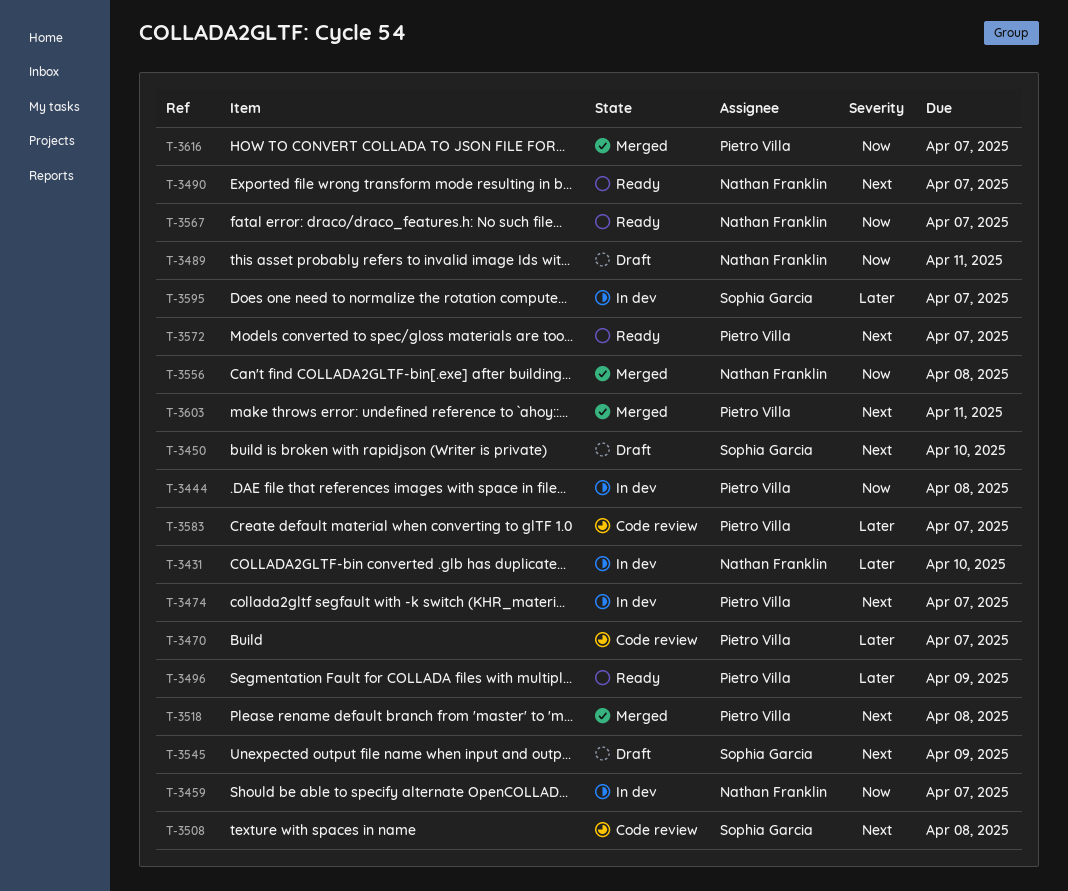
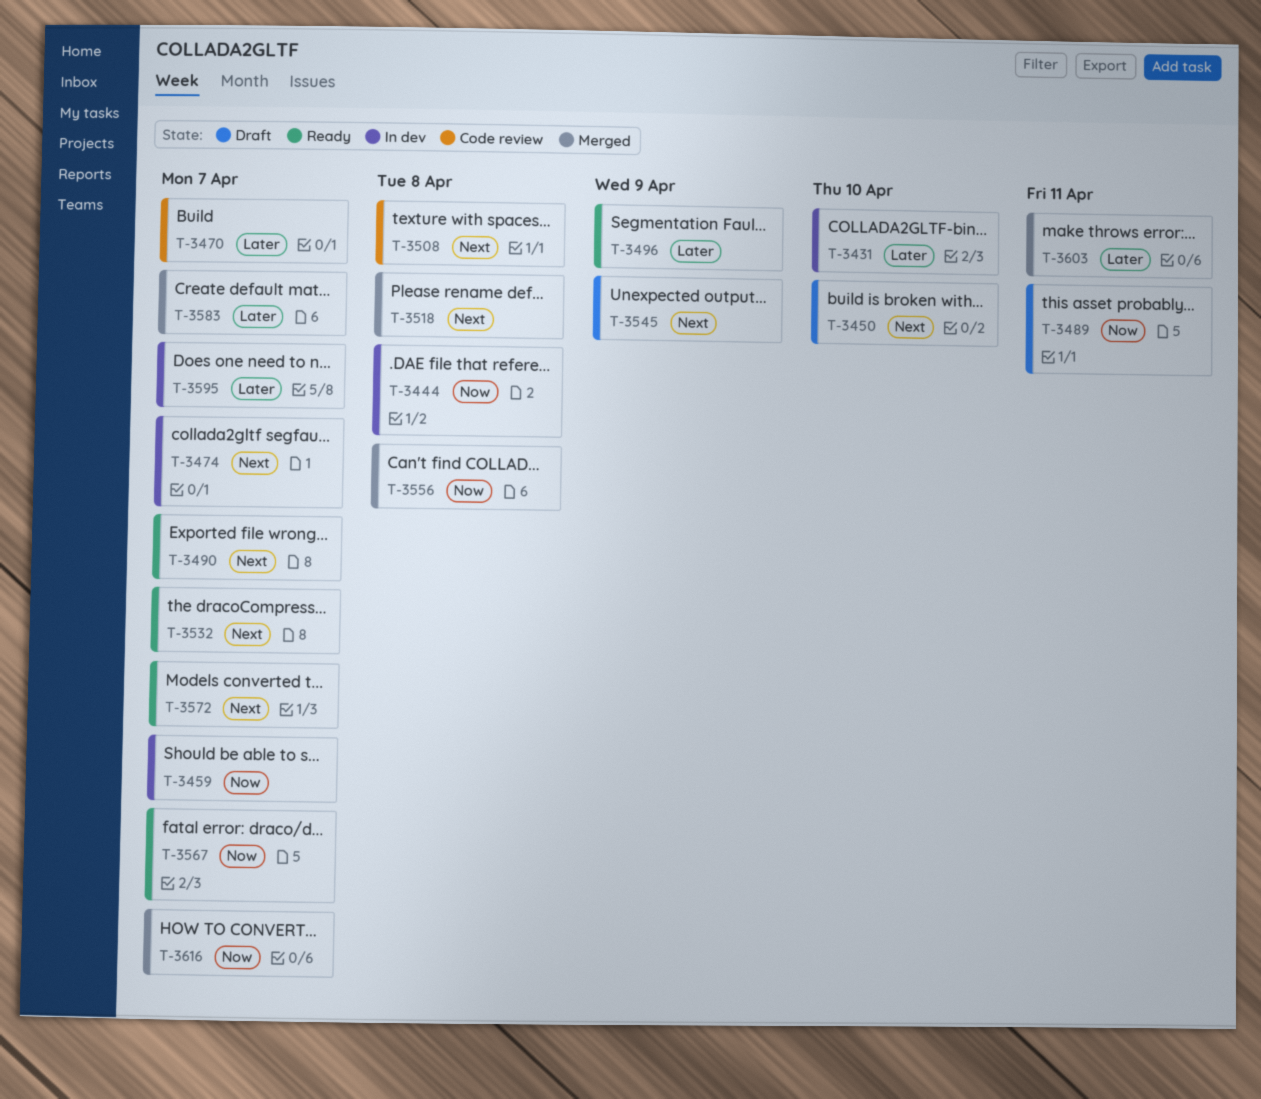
T-3532: none -> present
T-3583, status: Code review -> Merged
T-3603, priority: Next -> Later

